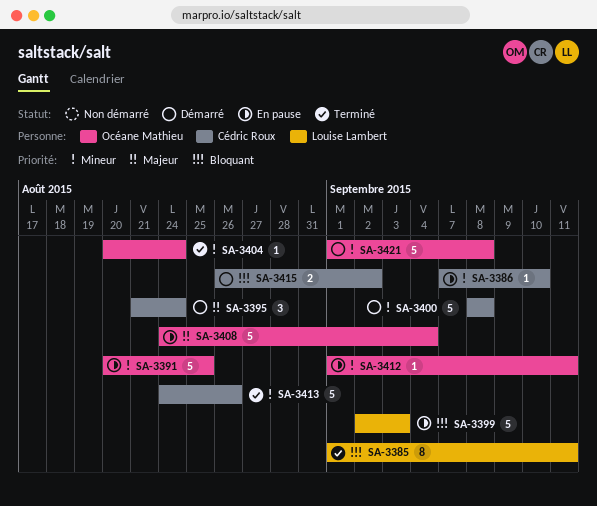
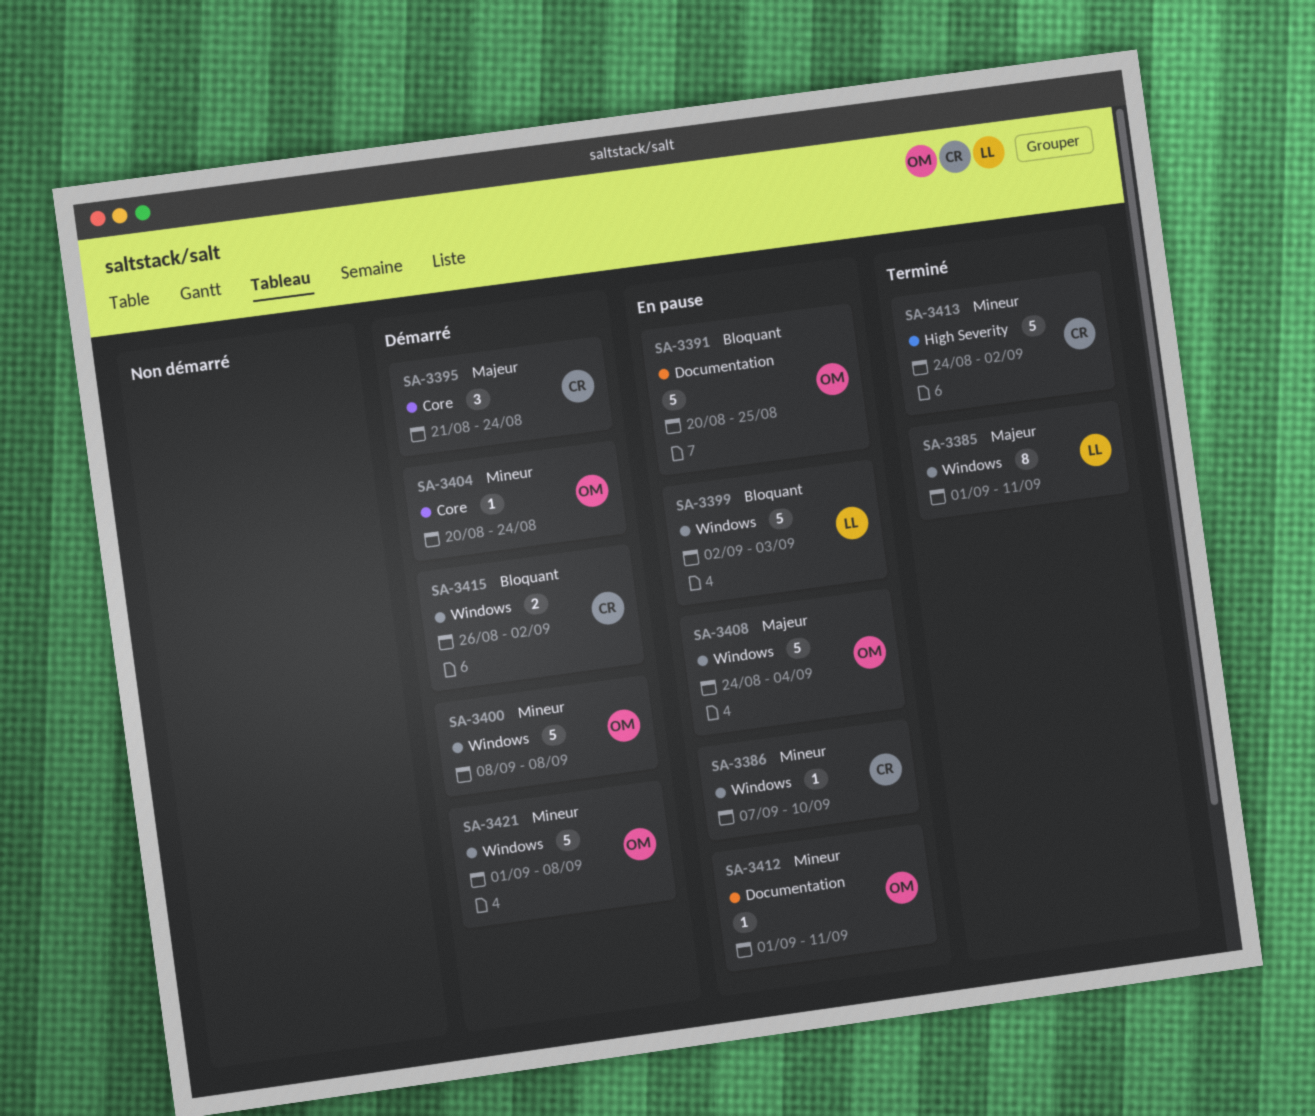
SA-3385, priority: Bloquant -> Majeur
SA-3391, priority: Mineur -> Bloquant
SA-3400, owner: Cédric Roux -> Océane Mathieu
SA-3404, status: Terminé -> Démarré
SA-3413, due: Aug 26 -> Sep 2

